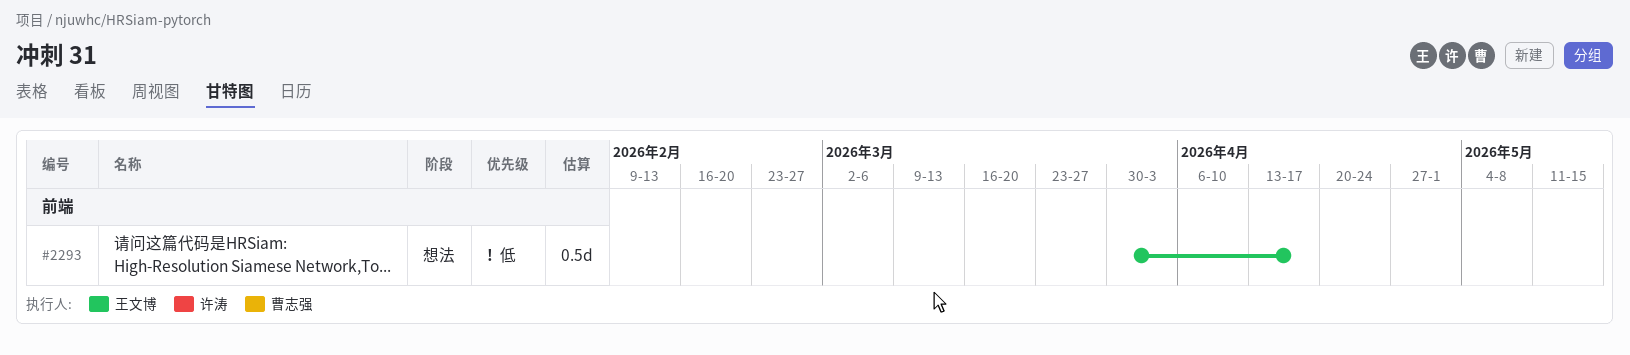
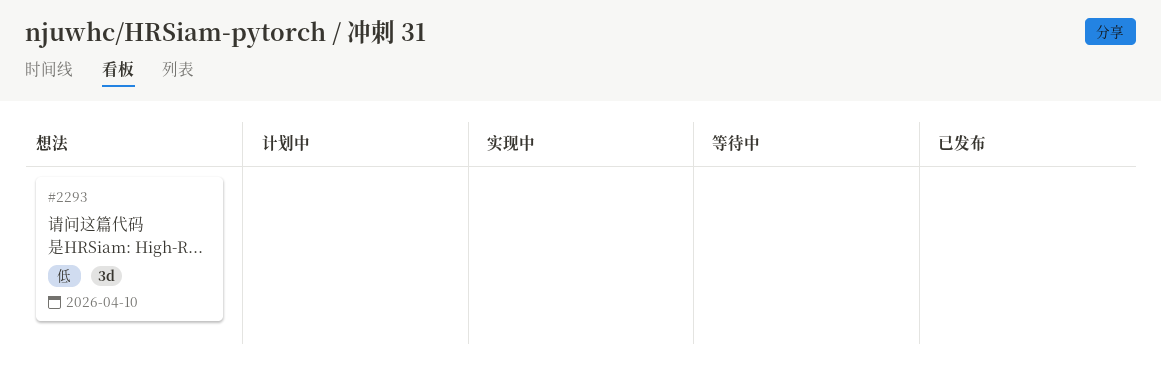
#2293, estimate: 0.5d -> 3d
#2293, due: Apr 17 -> Apr 10

